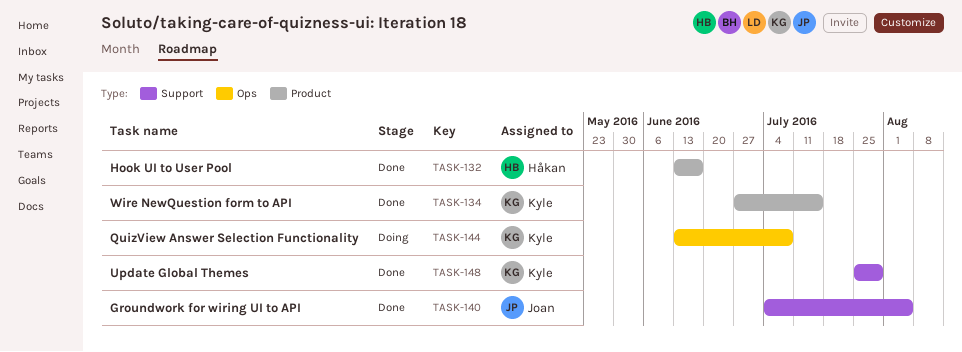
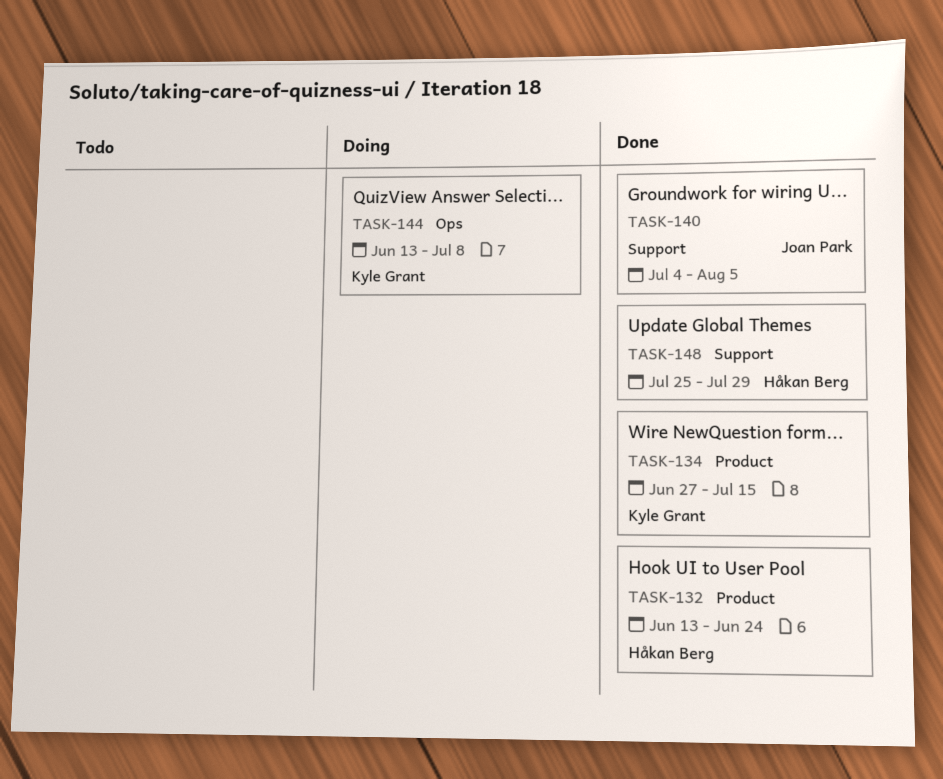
TASK-132, due: Jun 17 -> Jun 24
TASK-148, owner: Kyle Grant -> Håkan Berg

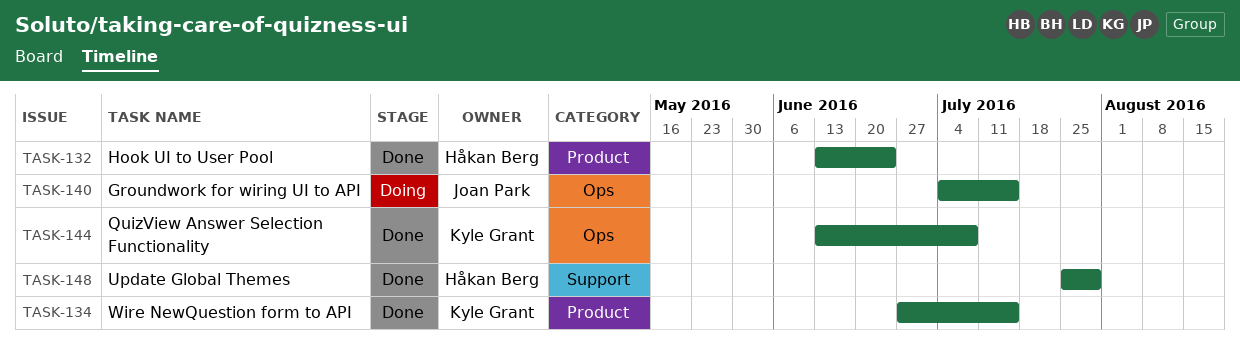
TASK-140, status: Done -> Doing
TASK-140, label: Support -> Ops
TASK-140, due: Aug 5 -> Jul 15
TASK-144, status: Doing -> Done

